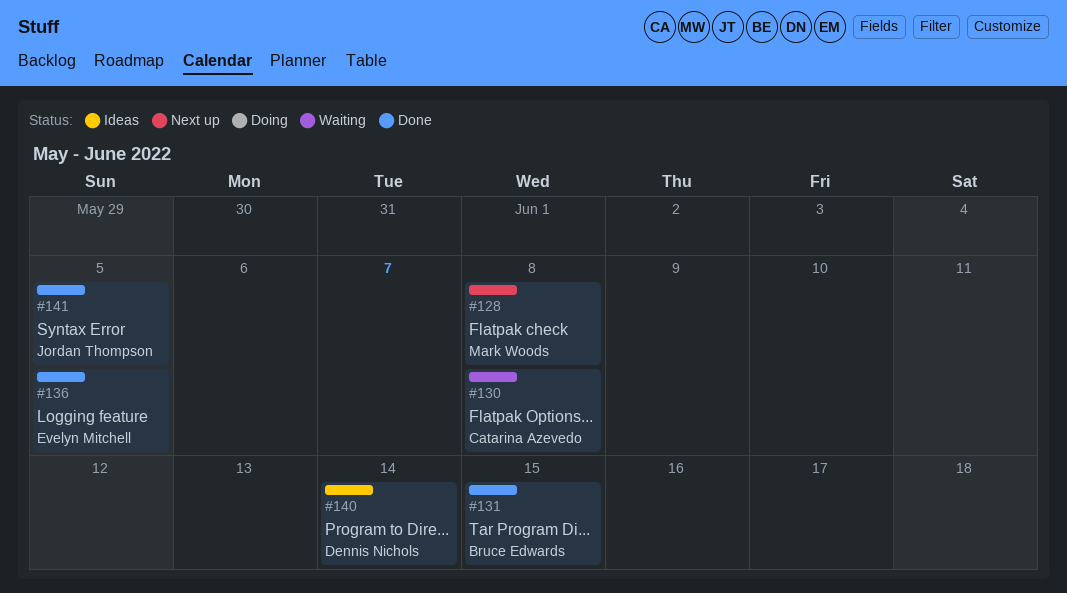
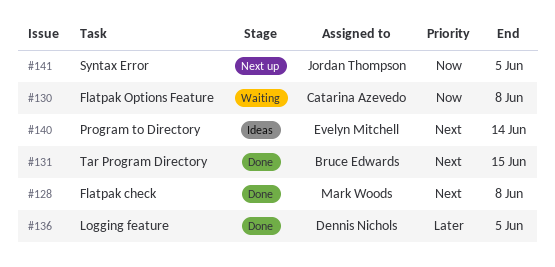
#128, status: Next up -> Done
#136, owner: Evelyn Mitchell -> Dennis Nichols
#140, owner: Dennis Nichols -> Evelyn Mitchell
#141, status: Done -> Next up

